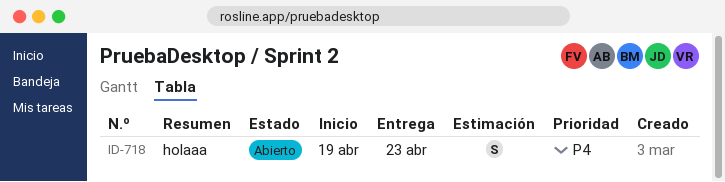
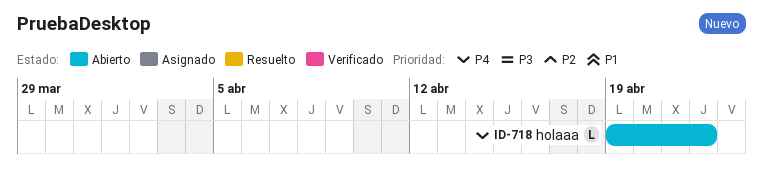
ID-718, estimate: S -> L
ID-718, due: Apr 23 -> Apr 22

